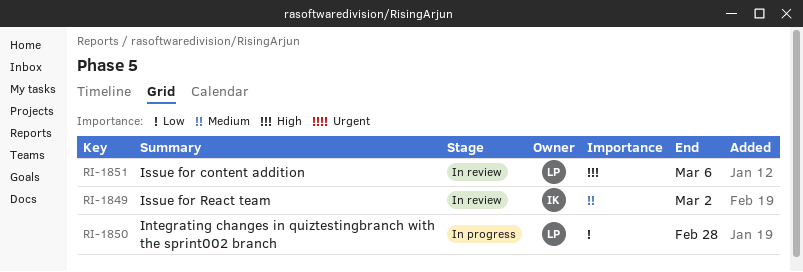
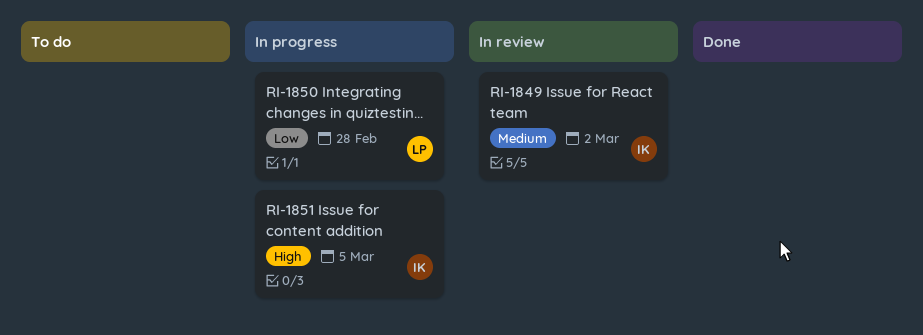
RI-1851, status: In review -> In progress
RI-1851, owner: LP -> IK
RI-1851, due: Mar 6 -> Mar 5

